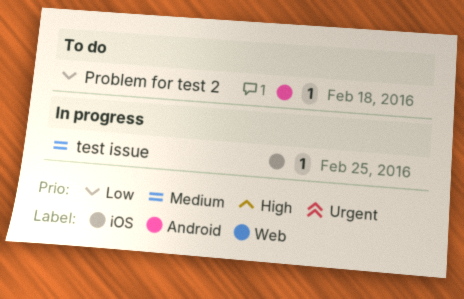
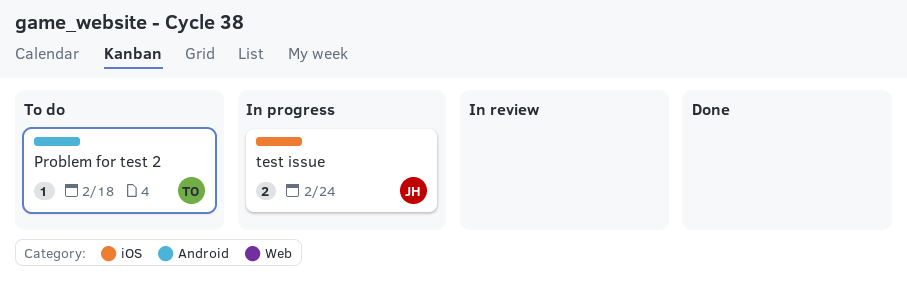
test issue, estimate: 1 -> 2
test issue, due: Feb 25 -> Feb 24

